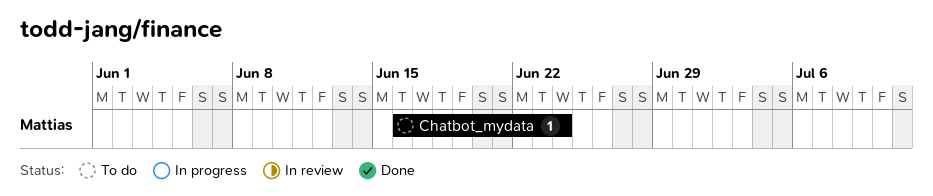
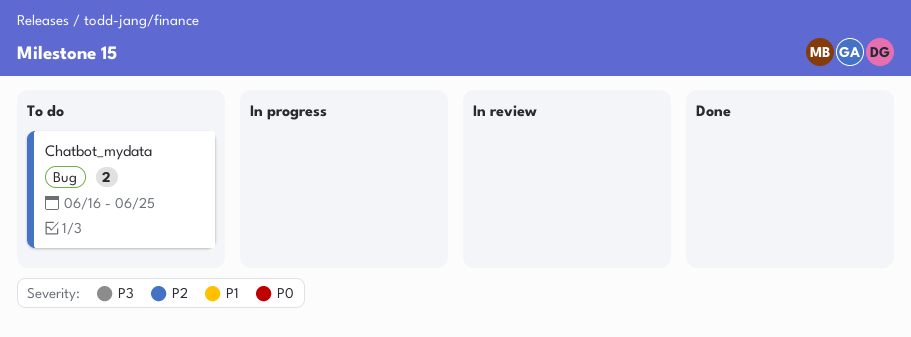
Chatbot_mydata, estimate: 1 -> 2
Chatbot_mydata, due: Jun 24 -> Jun 25

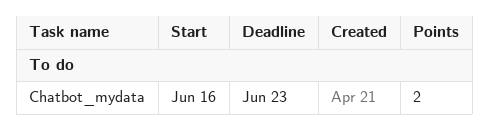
Chatbot_mydata, due: Jun 25 -> Jun 23

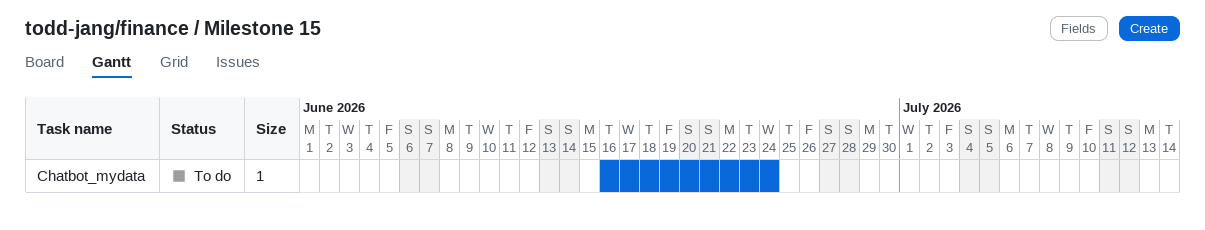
Chatbot_mydata, estimate: 2 -> 1
Chatbot_mydata, due: Jun 23 -> Jun 24

